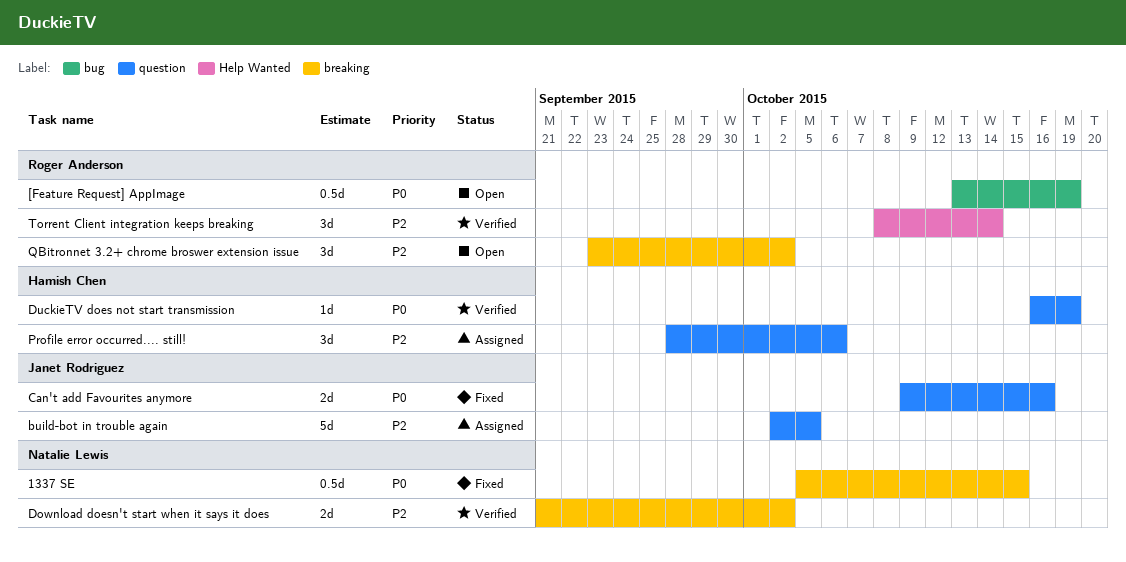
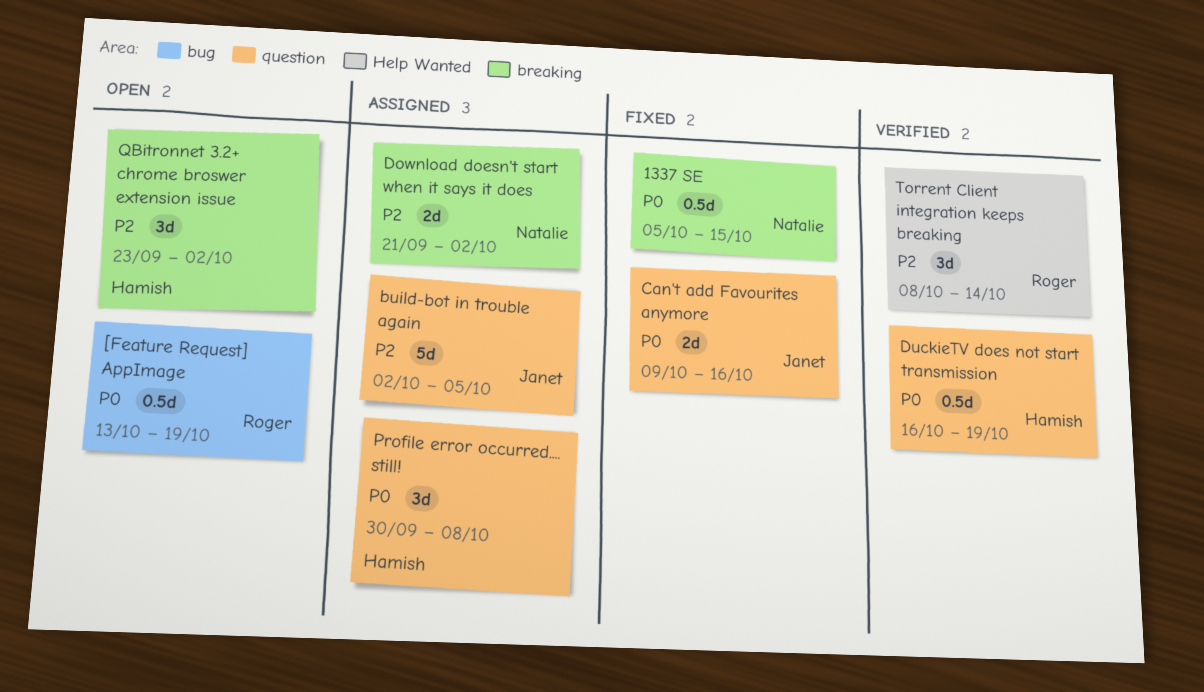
Download doesn't start when it says it does, status: Verified -> Assigned
DuckieTV does not start transmission, estimate: 1d -> 0.5d
Profile error occurred.... still!, priority: P2 -> P0
Profile error occurred.... still!, start: Sep 28 -> Sep 30
Profile error occurred.... still!, due: Oct 6 -> Oct 8
QBitronnet 3.2+ chrome broswer extension issue, owner: Roger Anderson -> Hamish Chen

